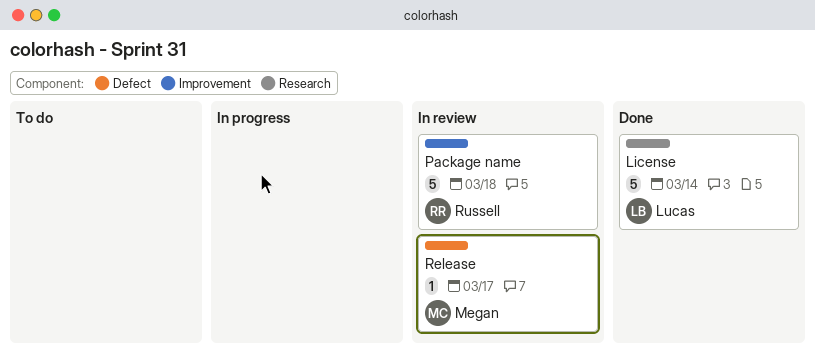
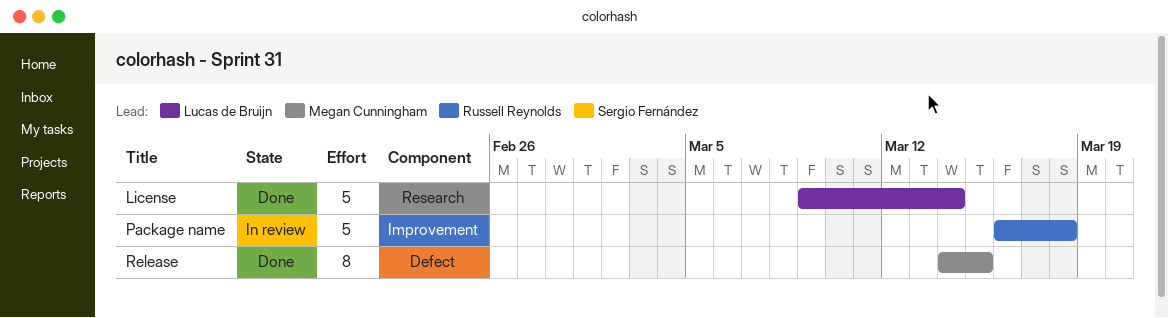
Release, status: In review -> Done
Release, estimate: 1 -> 8
Release, due: Mar 17 -> Mar 15

